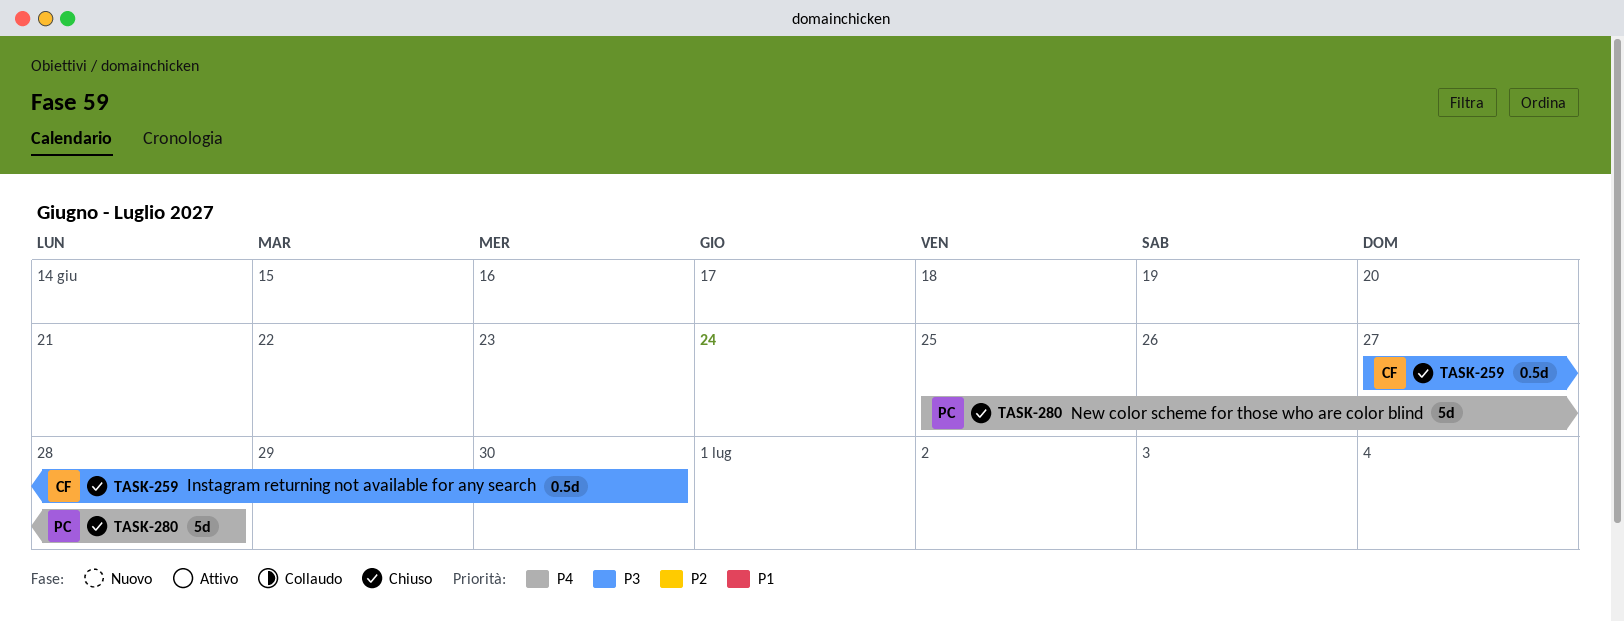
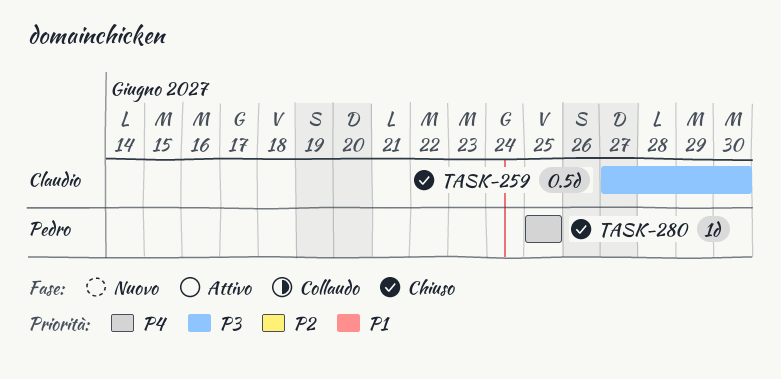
TASK-280, estimate: 5d -> 1d
TASK-280, due: Jun 28 -> Jun 25

